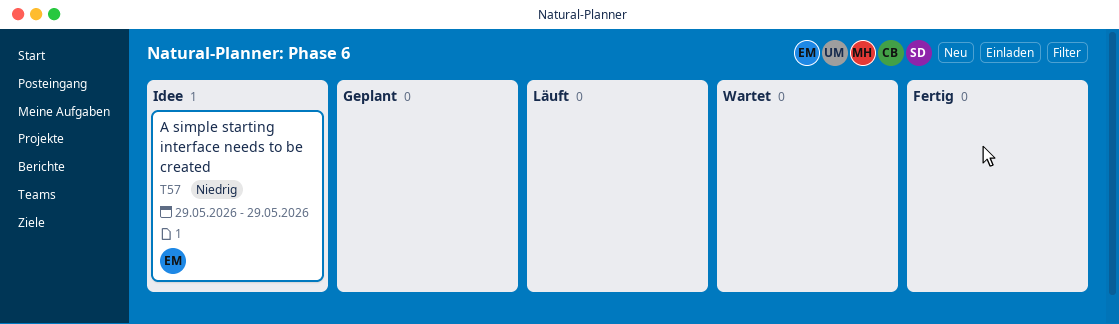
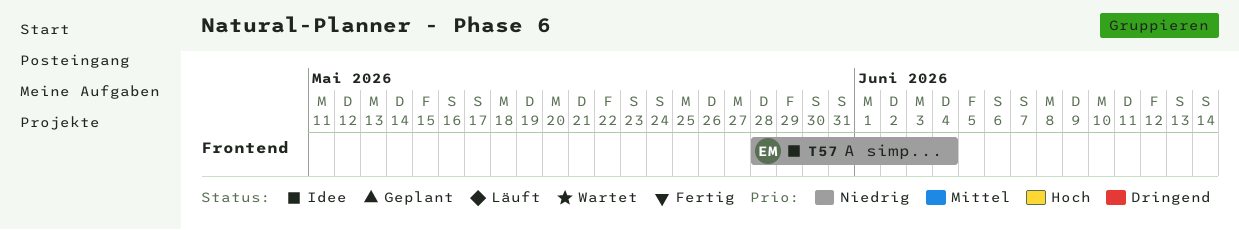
T57, start: May 29 -> May 28
T57, due: May 29 -> Jun 4

